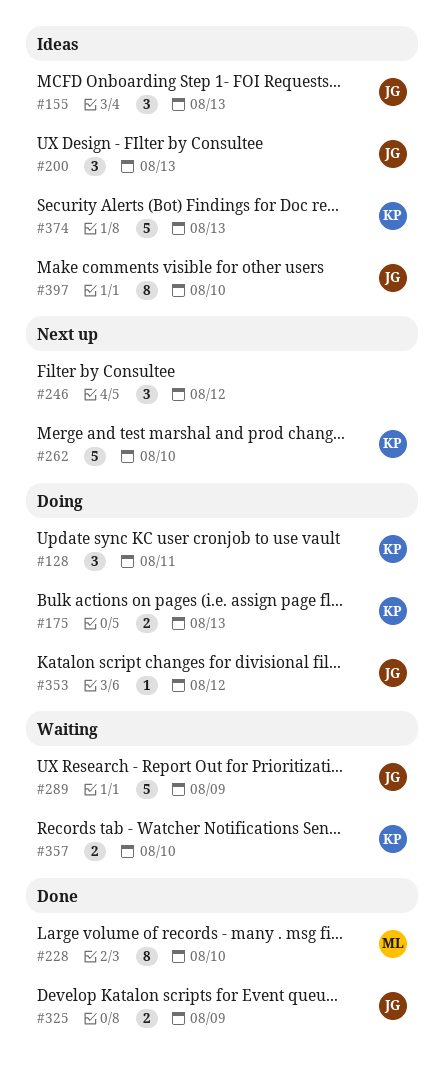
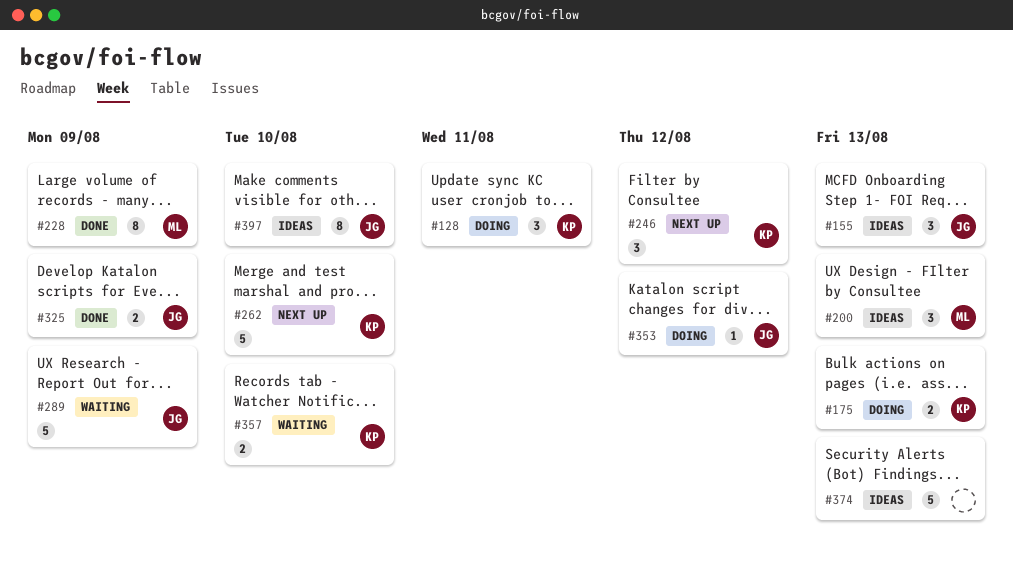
#200, owner: JG -> ML
#228, due: Aug 10 -> Aug 9
#246, owner: none -> KP
#374, owner: KP -> none

